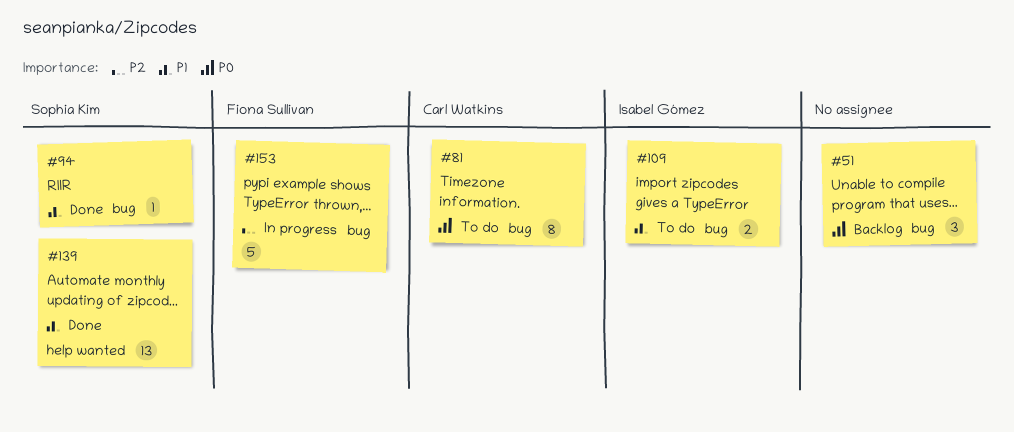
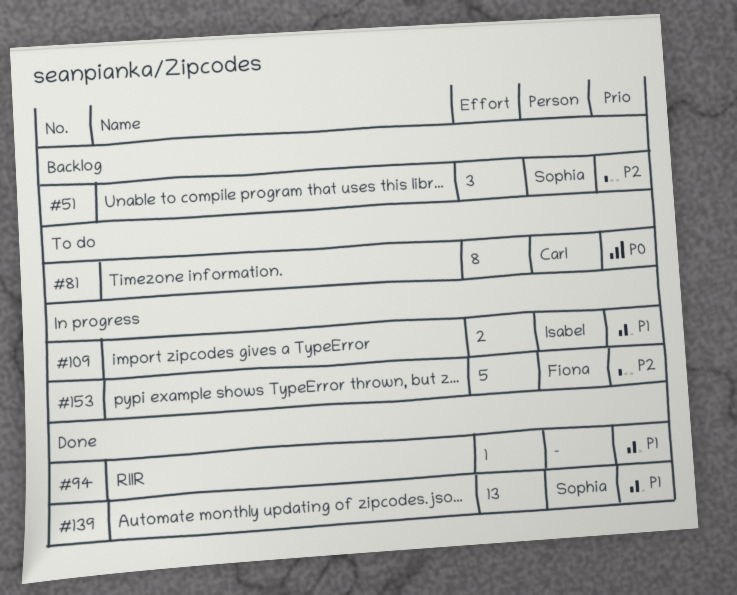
#51, owner: none -> Sophia Kim
#51, priority: P0 -> P2
#94, owner: Sophia Kim -> none
#109, status: To do -> In progress

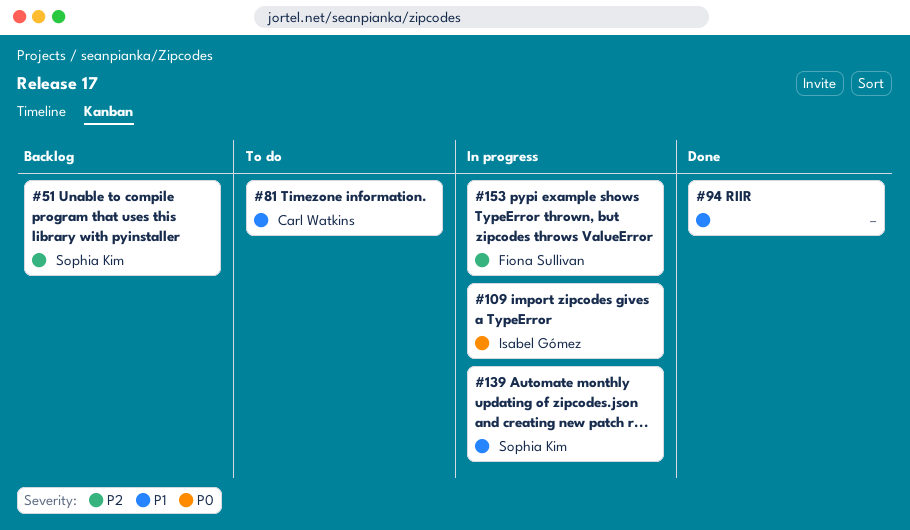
#81, priority: P0 -> P1
#109, priority: P1 -> P0
#139, status: Done -> In progress

